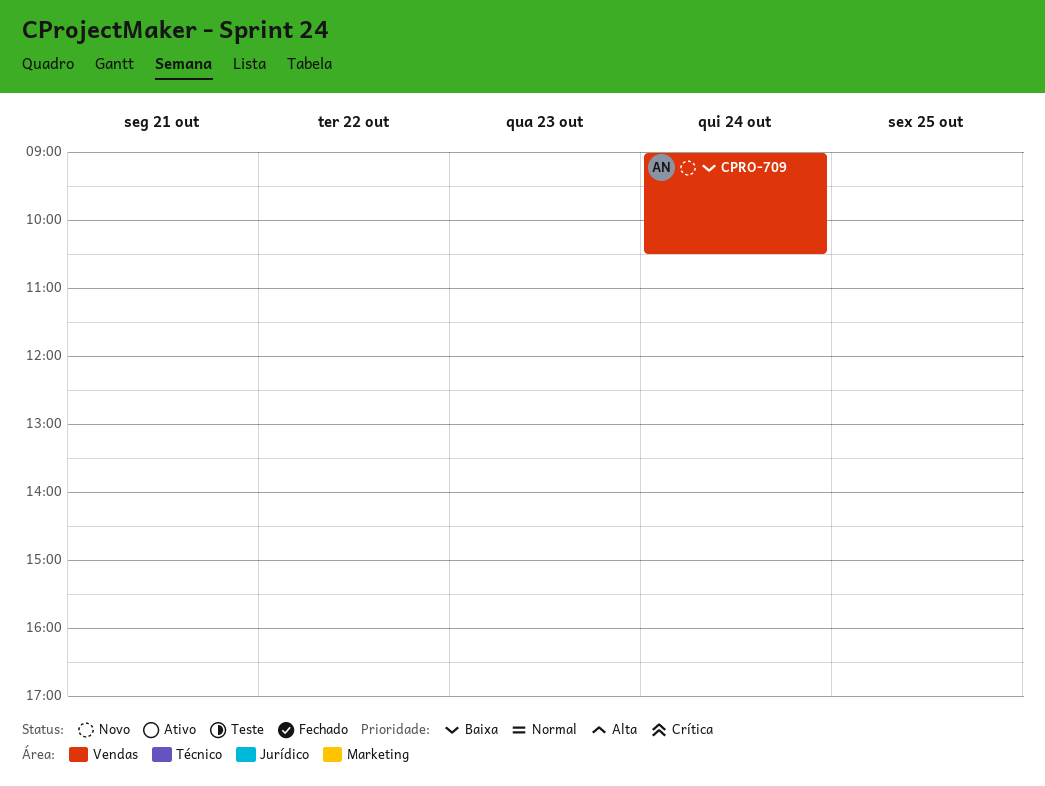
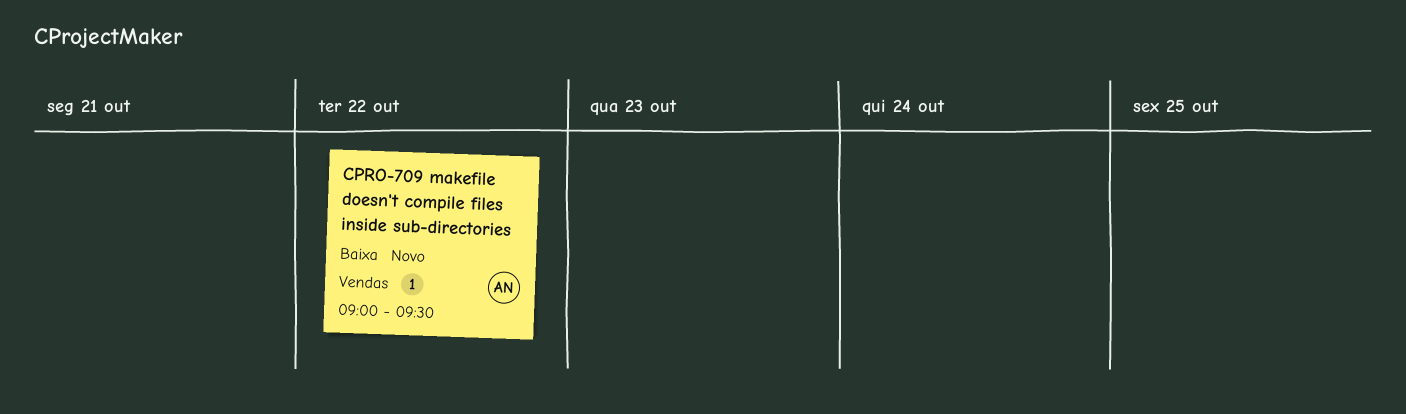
CPRO-709, day: Oct 24 -> Oct 22
CPRO-709, ends: 10:30 -> 09:30

